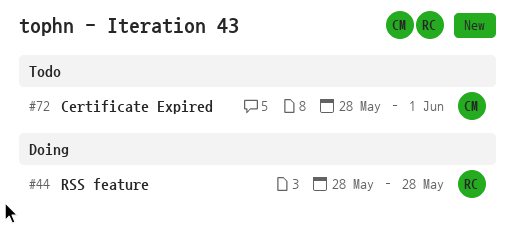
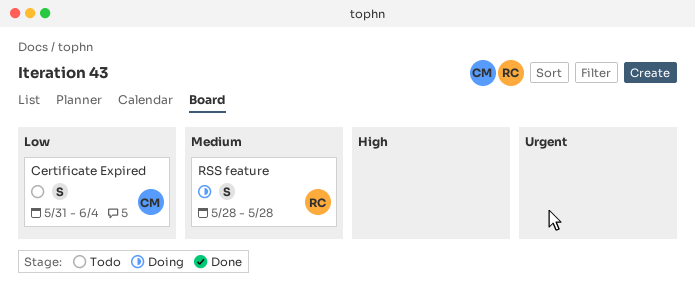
Certificate Expired, start: May 28 -> May 31
Certificate Expired, due: Jun 1 -> Jun 4

